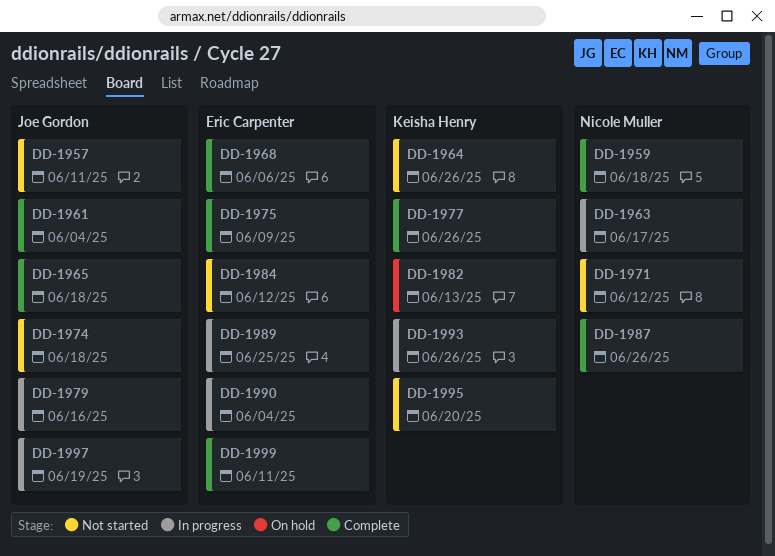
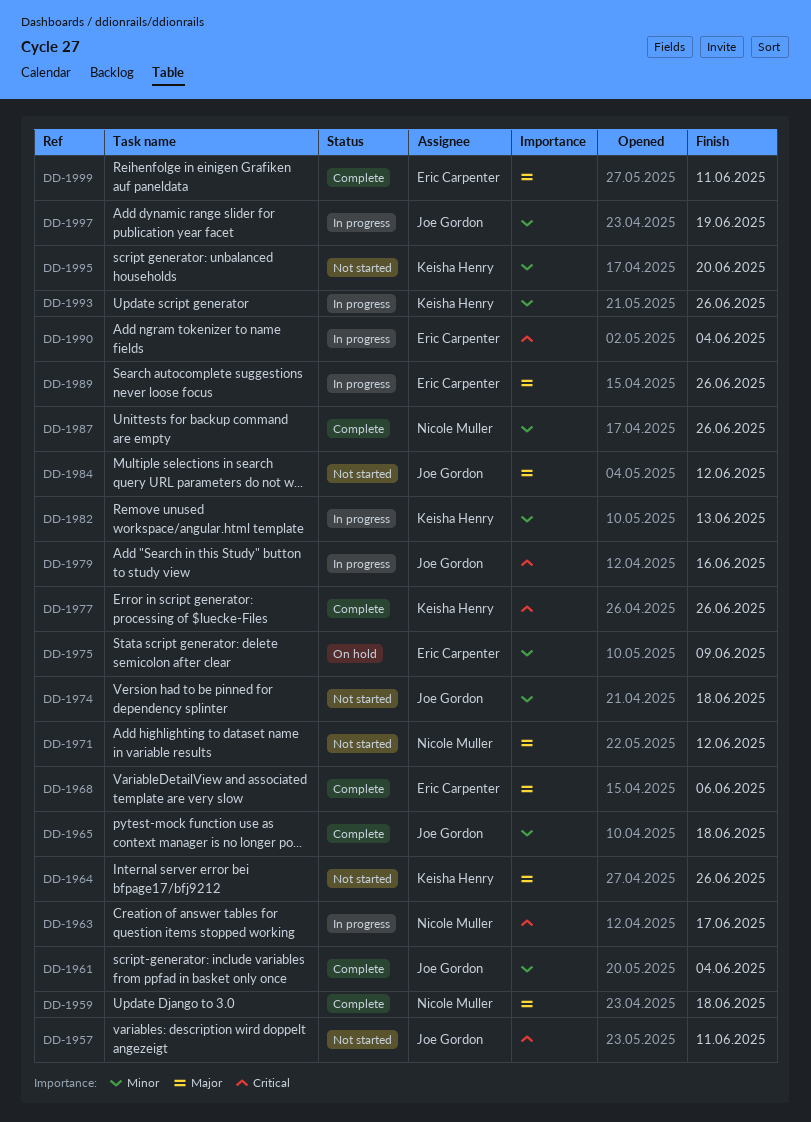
DD-1975, status: Complete -> On hold
DD-1982, status: On hold -> In progress
DD-1984, owner: Eric Carpenter -> Joe Gordon
DD-1989, due: Jun 25 -> Jun 26

